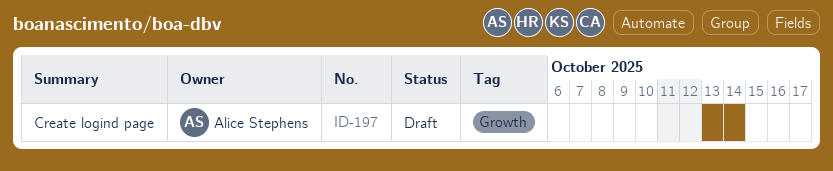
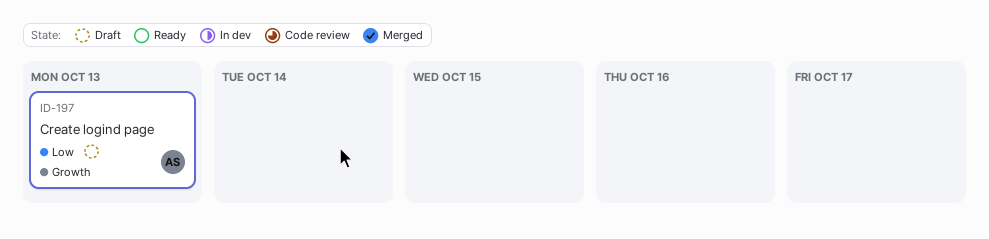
ID-197, due: Oct 14 -> Oct 13

